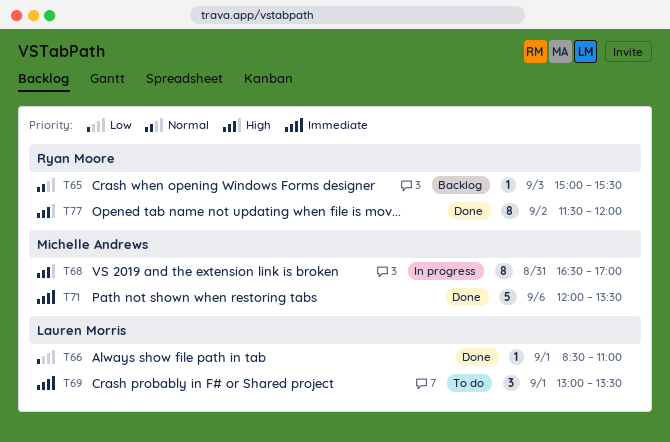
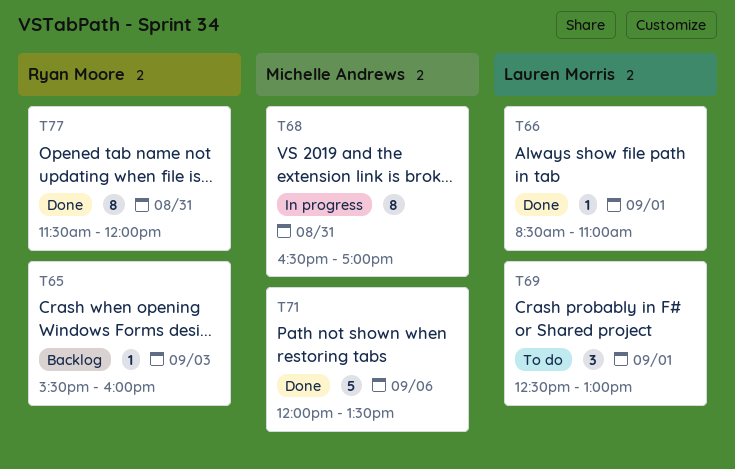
T65, begins: 15:00 -> 15:30
T65, ends: 15:30 -> 16:00
T69, begins: 13:00 -> 12:30
T69, ends: 13:30 -> 13:00
T77, day: Sep 2 -> Aug 31

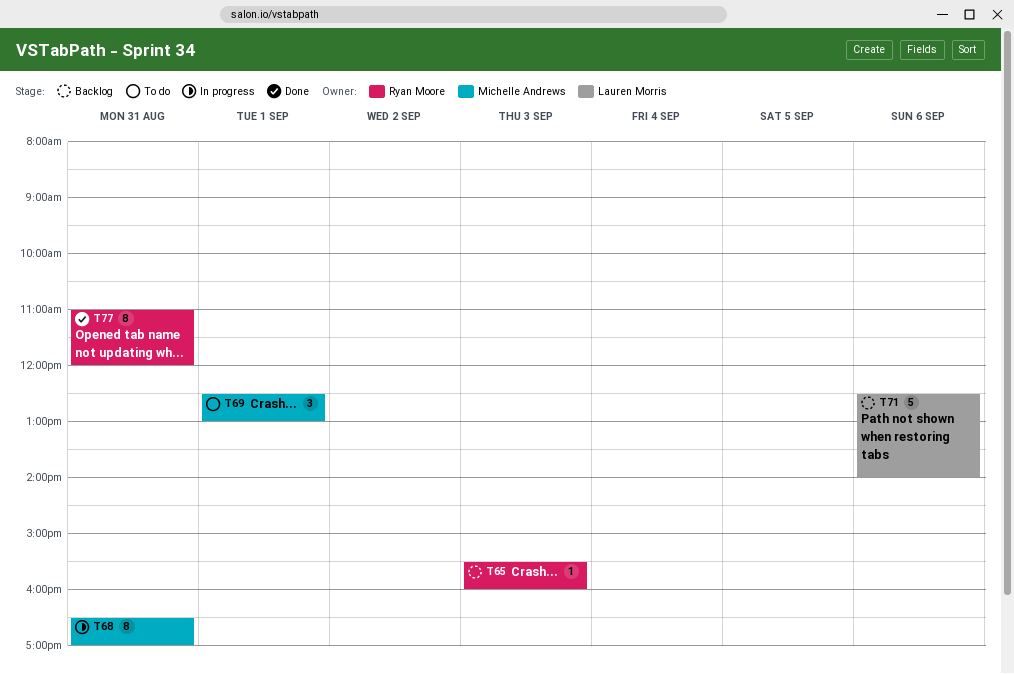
T66: present -> none
T69, owner: Lauren Morris -> Michelle Andrews
T71, status: Done -> Backlog
T71, owner: Michelle Andrews -> Lauren Morris
T71, begins: 12:00 -> 12:30
T71, ends: 13:30 -> 14:00
T77, begins: 11:30 -> 11:00

